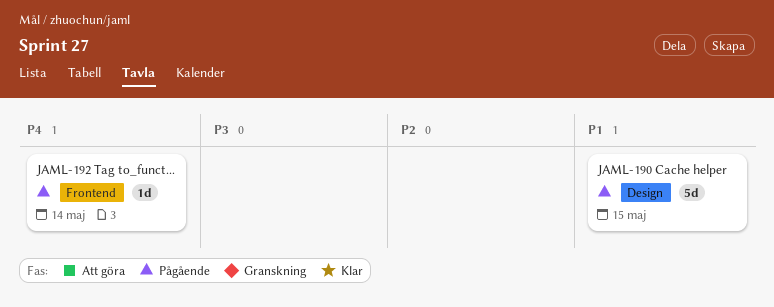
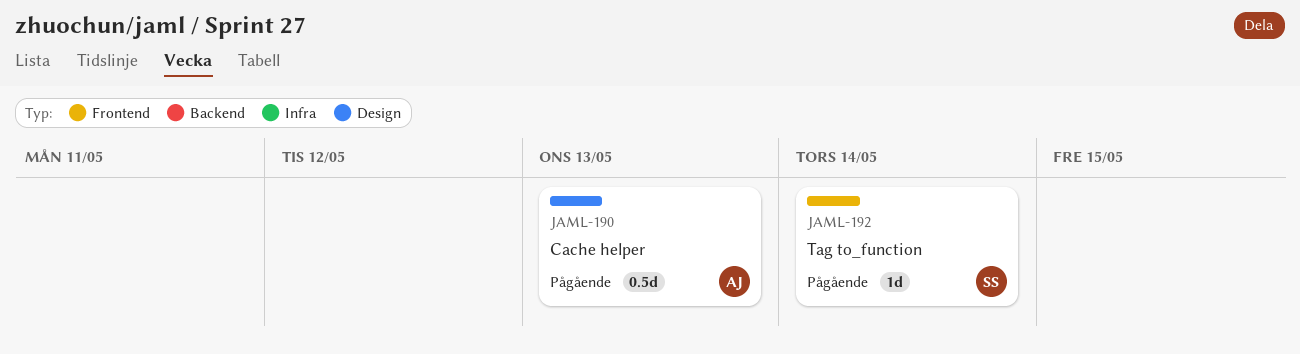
JAML-190, estimate: 5d -> 0.5d
JAML-190, due: May 15 -> May 13

